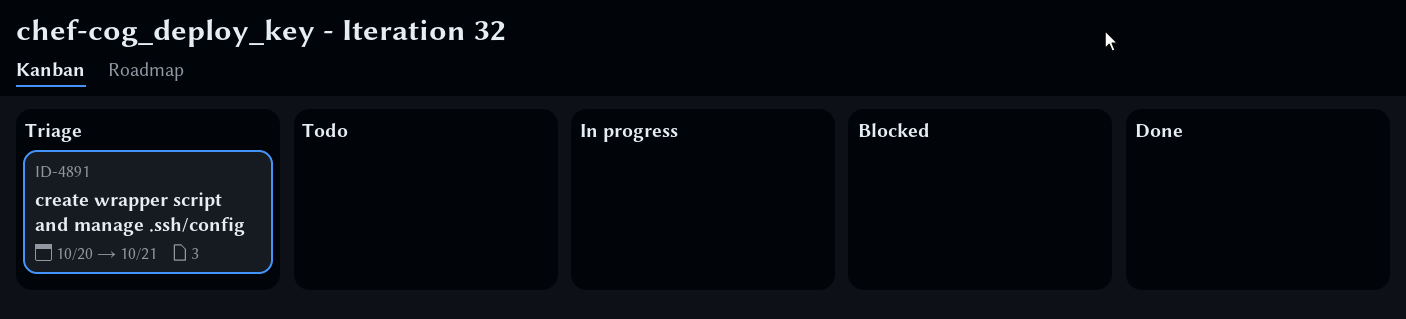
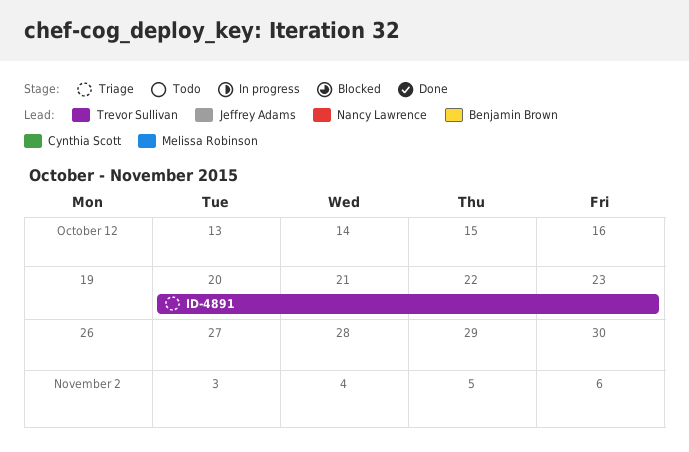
ID-4891, due: Oct 21 -> Oct 23

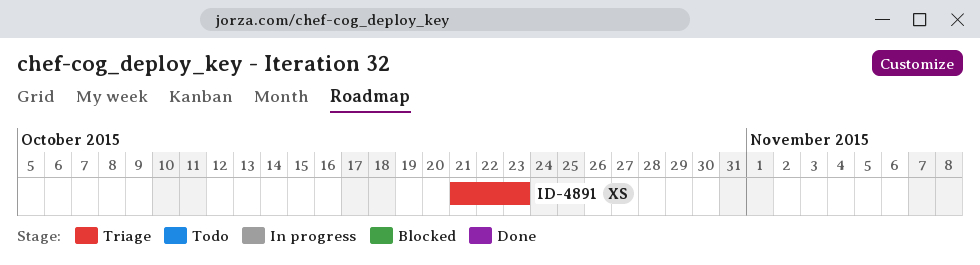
ID-4891, start: Oct 20 -> Oct 21

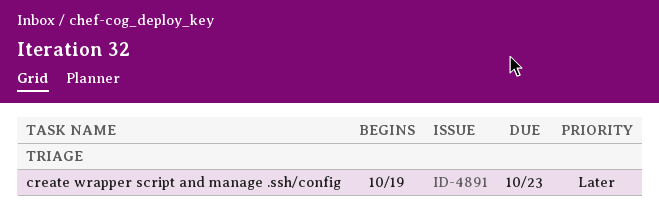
ID-4891, start: Oct 21 -> Oct 19

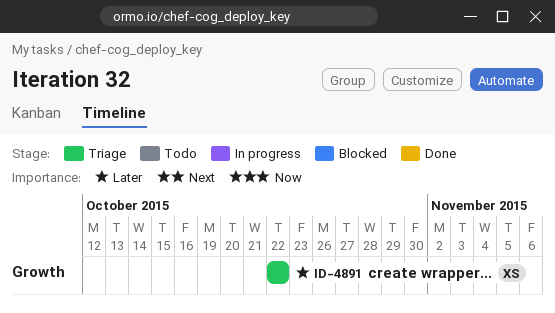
ID-4891, start: Oct 19 -> Oct 22
ID-4891, due: Oct 23 -> Oct 22

